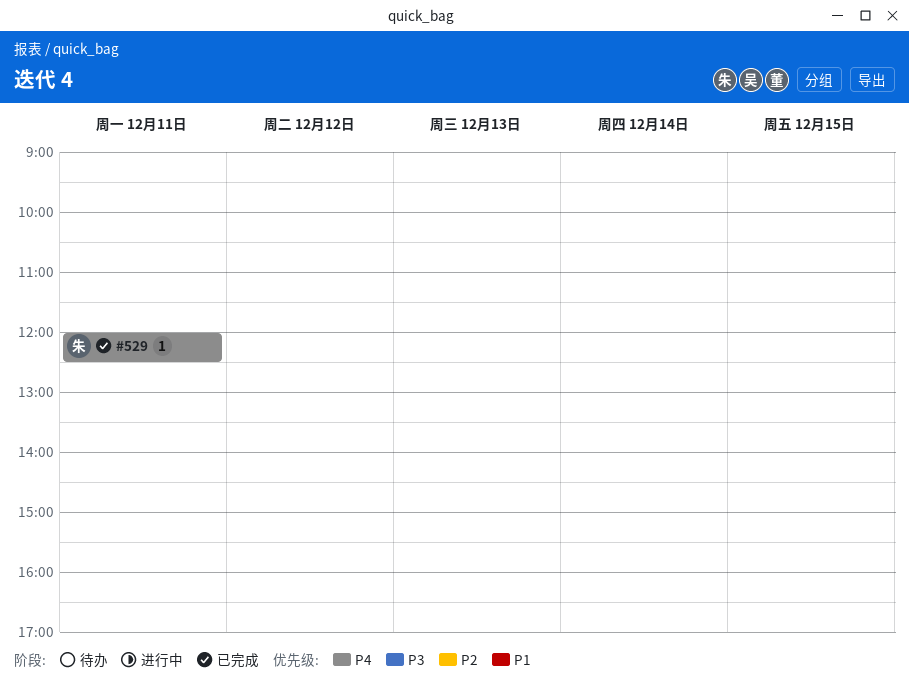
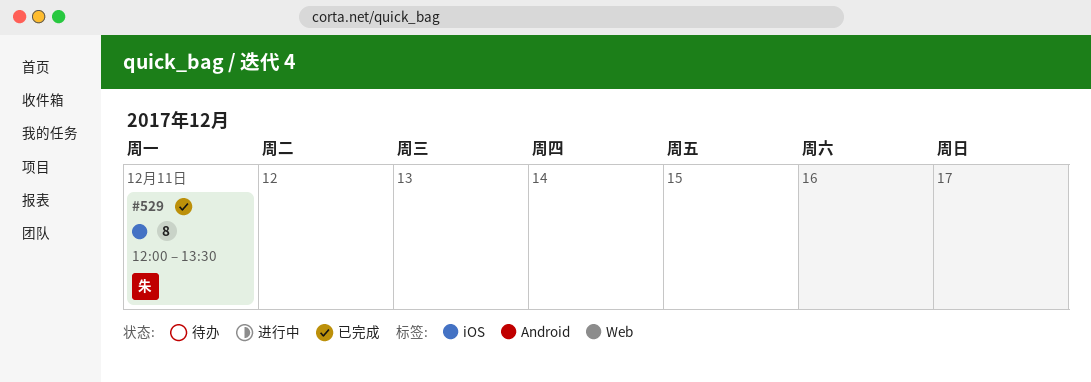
#529, estimate: 1 -> 8
#529, ends: 12:30 -> 13:30

